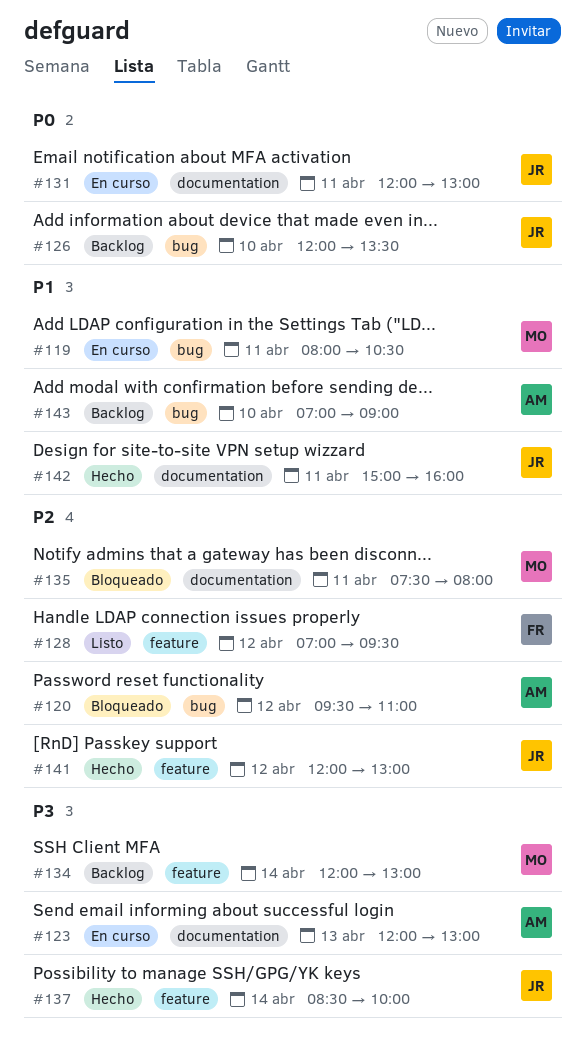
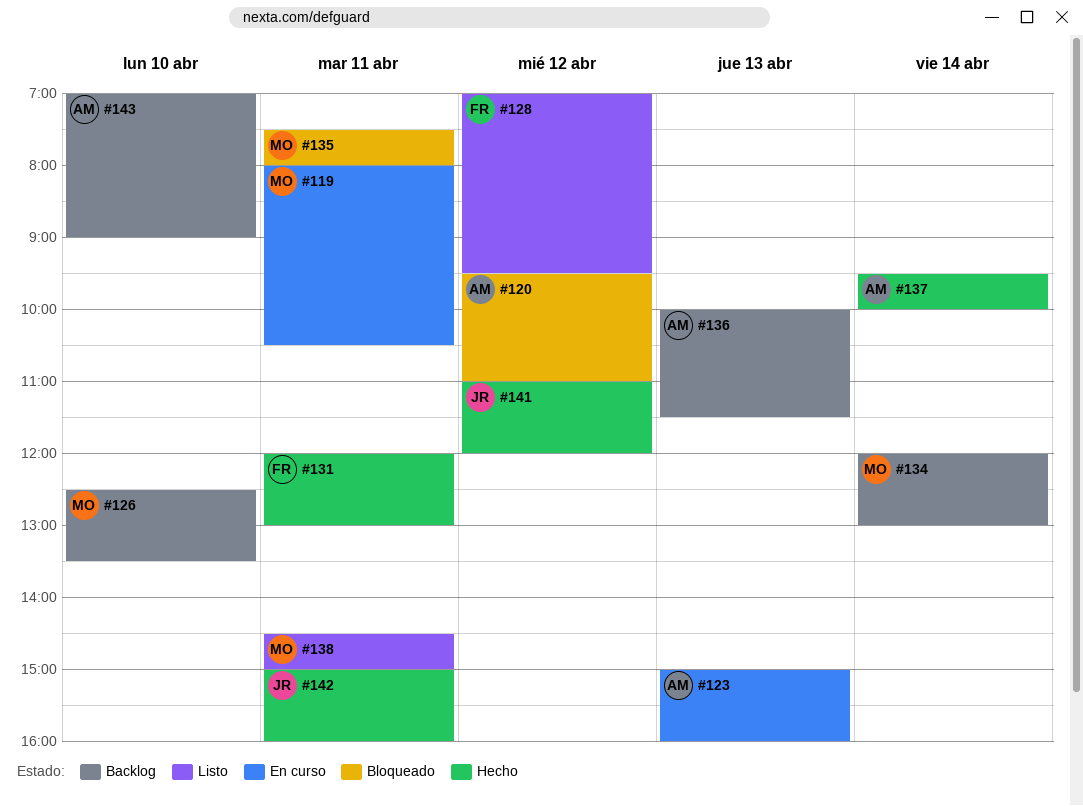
#123, begins: 12:00 -> 15:00
#123, ends: 13:00 -> 16:00
#126, owner: JR -> MO
#126, begins: 12:00 -> 12:30
#131, status: En curso -> Hecho
#131, owner: JR -> FR
#136: none -> present
#137, owner: JR -> AM
#137, begins: 08:30 -> 09:30
#138: none -> present
#141, begins: 12:00 -> 11:00
#141, ends: 13:00 -> 12:00

